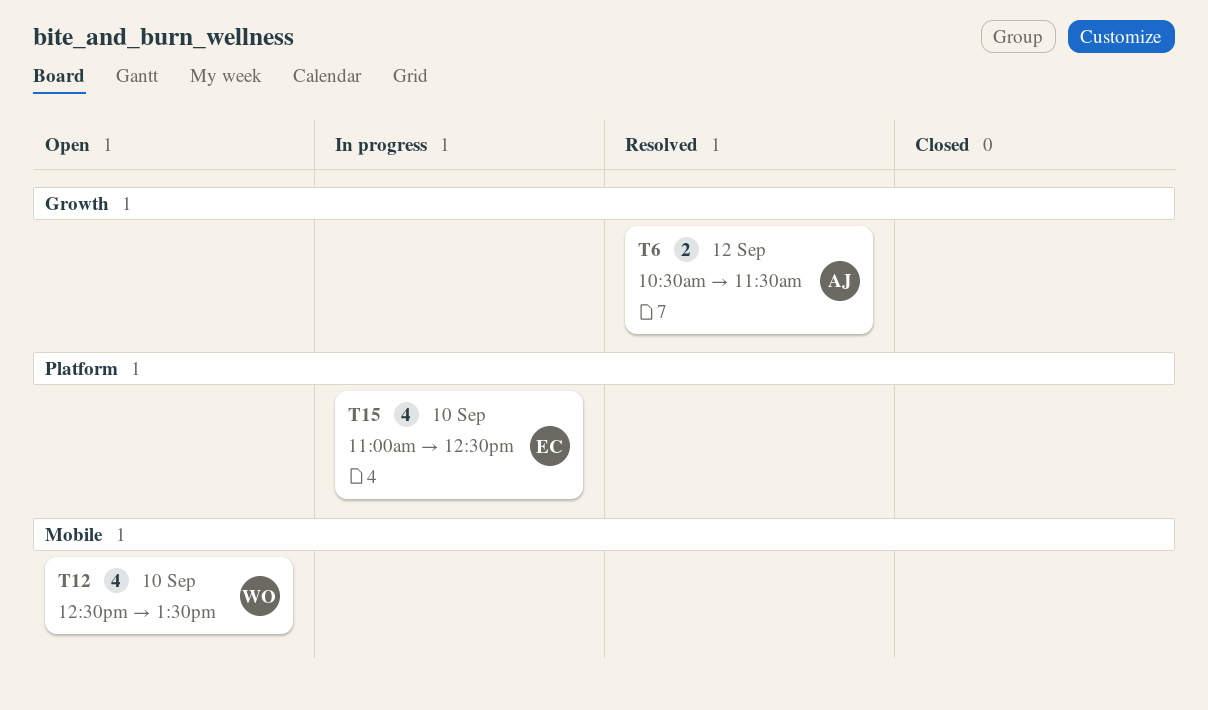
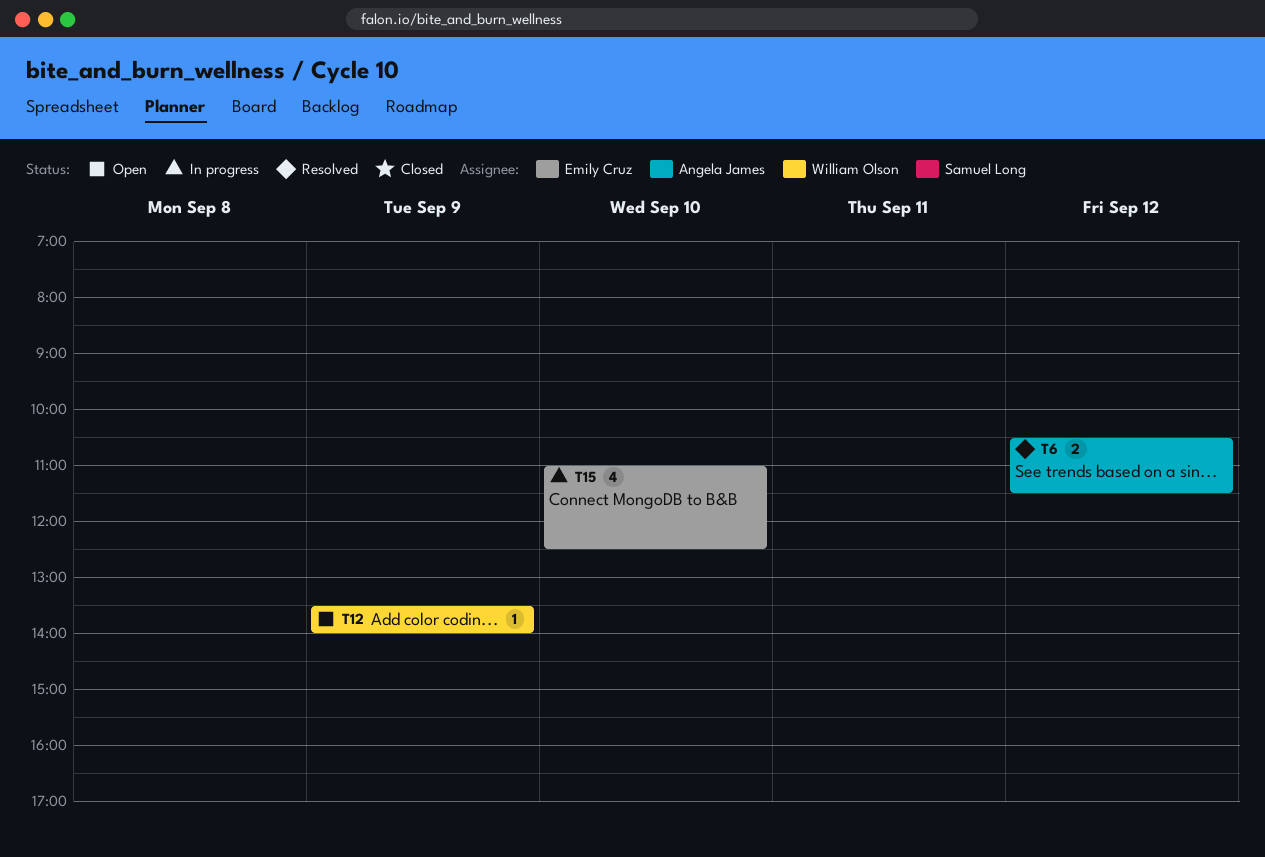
T12, estimate: 4 -> 1
T12, day: Sep 10 -> Sep 9
T12, begins: 12:30 -> 13:30
T12, ends: 13:30 -> 14:00

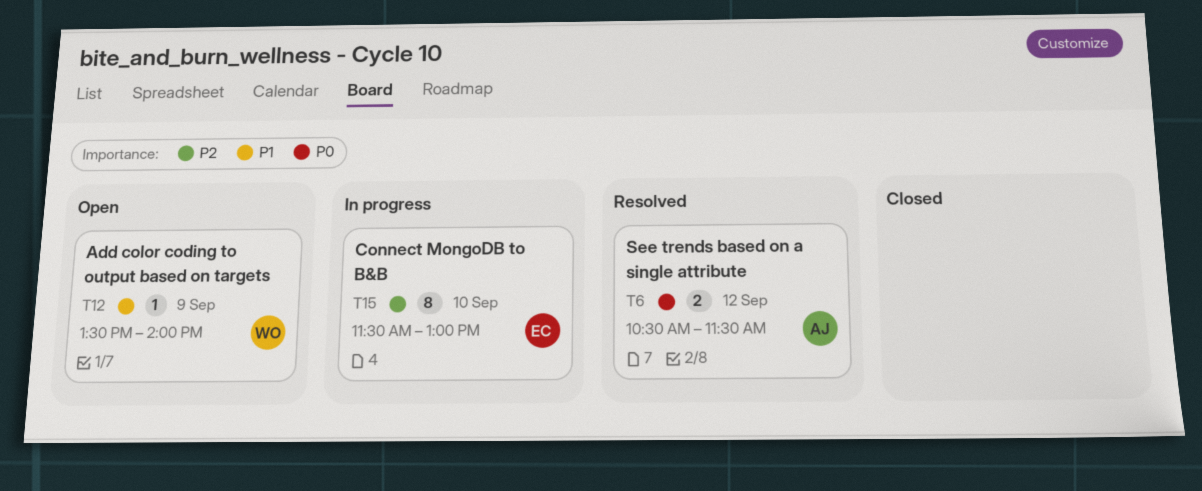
T15, estimate: 4 -> 8
T15, begins: 11:00 -> 11:30
T15, ends: 12:30 -> 13:00

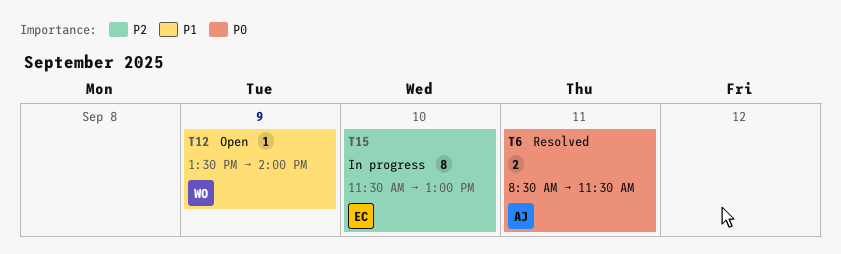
T6, day: Sep 12 -> Sep 11
T6, begins: 10:30 -> 08:30

